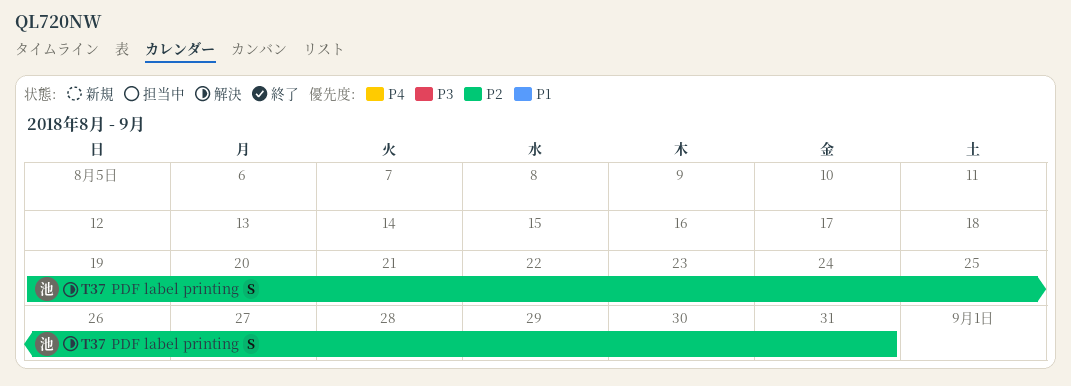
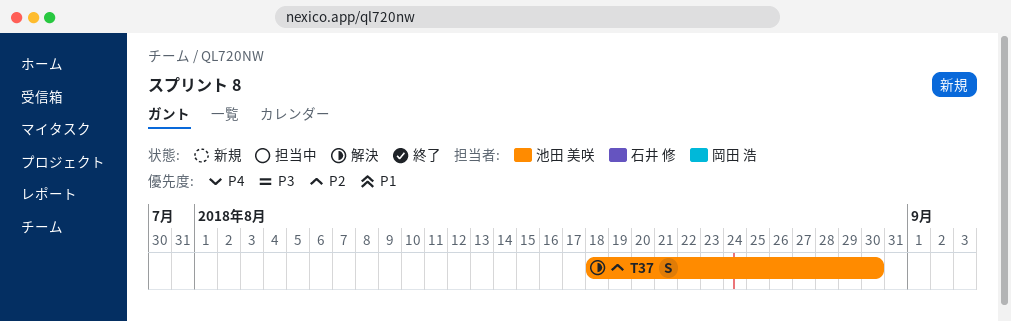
T37, start: Aug 19 -> Aug 18
T37, due: Aug 31 -> Aug 30

